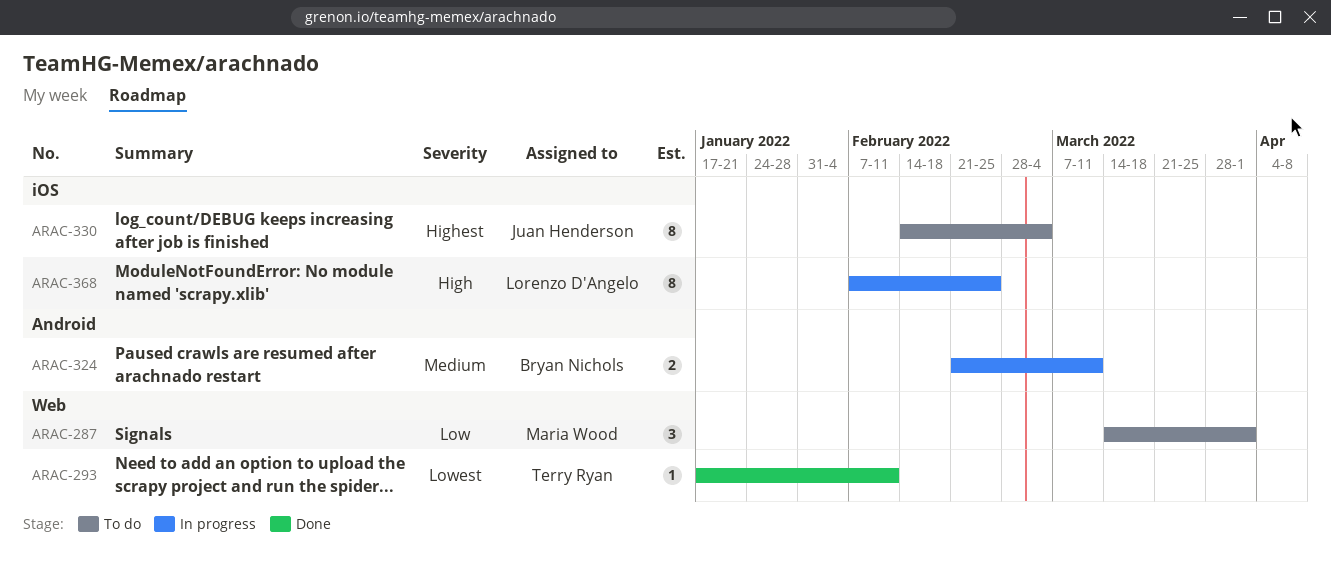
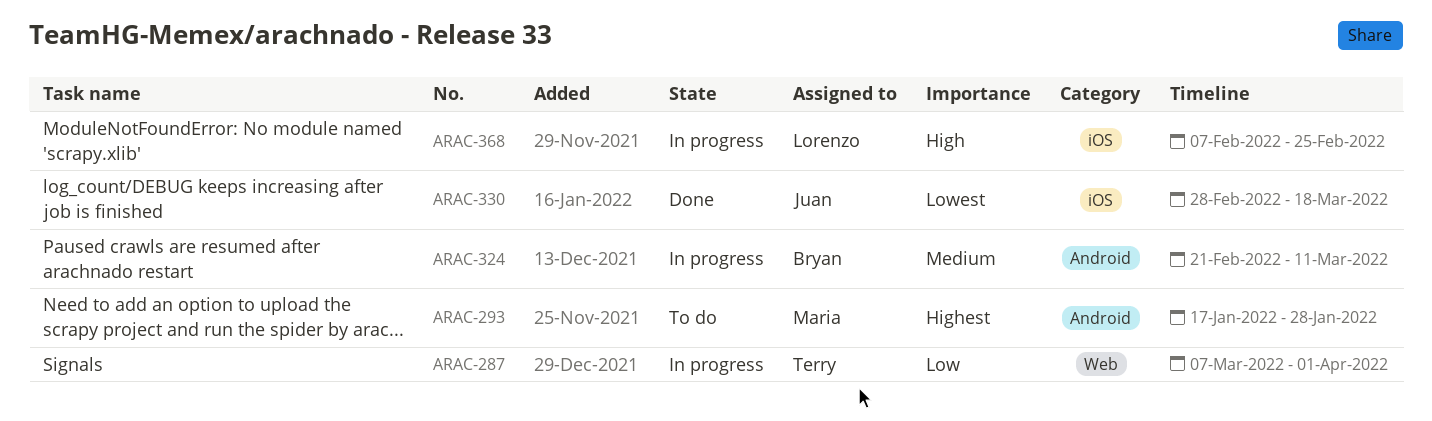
ARAC-287, status: To do -> In progress
ARAC-287, owner: Maria Wood -> Terry Ryan
ARAC-287, start: Mar 14 -> Mar 7
ARAC-293, status: Done -> To do
ARAC-293, owner: Terry Ryan -> Maria Wood
ARAC-293, priority: Lowest -> Highest
ARAC-293, label: Web -> Android
ARAC-293, due: Feb 11 -> Jan 28
ARAC-330, status: To do -> Done
ARAC-330, priority: Highest -> Lowest
ARAC-330, start: Feb 14 -> Feb 28
ARAC-330, due: Mar 4 -> Mar 18

